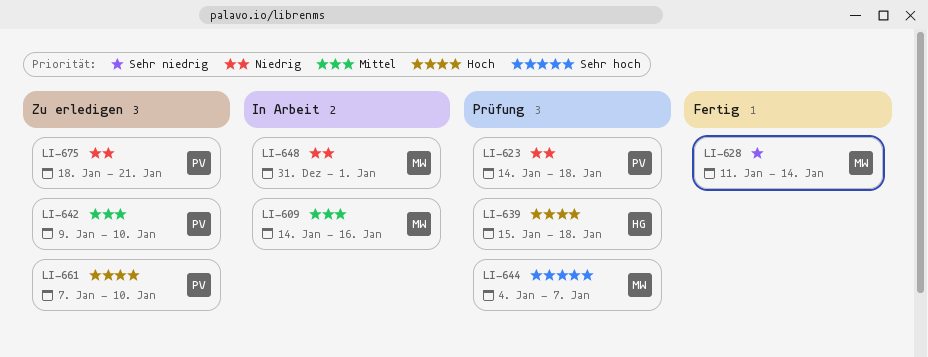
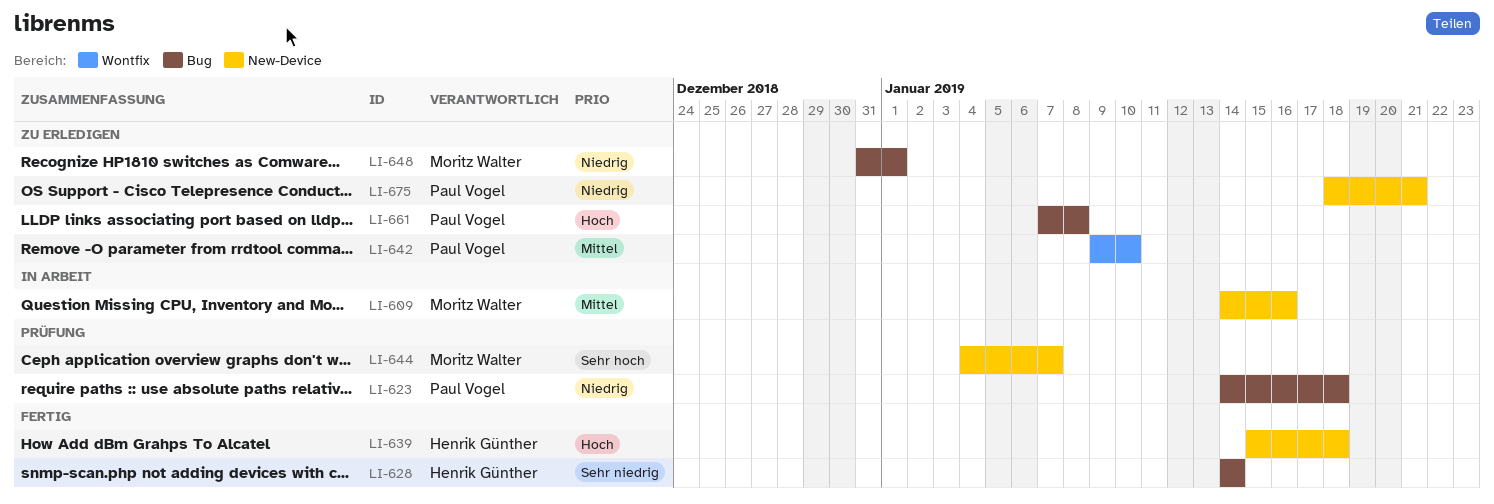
LI-628, owner: Moritz Walter -> Henrik Günther
LI-628, start: Jan 11 -> Jan 14
LI-639, status: Prüfung -> Fertig
LI-648, status: In Arbeit -> Zu erledigen
LI-661, due: Jan 10 -> Jan 8

